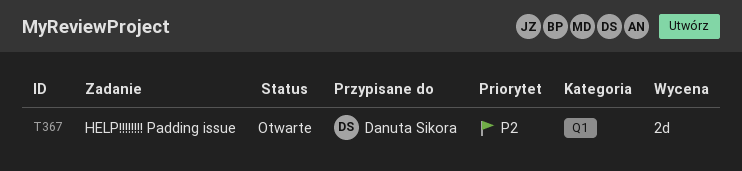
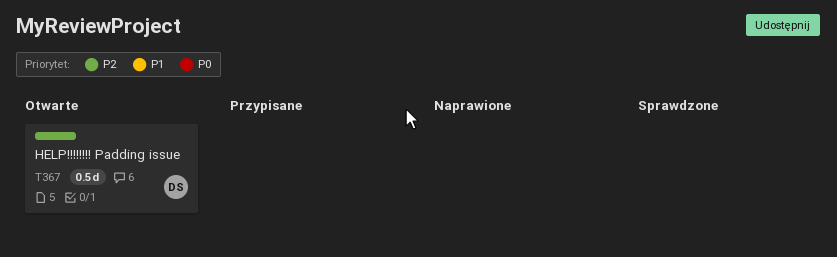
T367, estimate: 2d -> 0.5d

